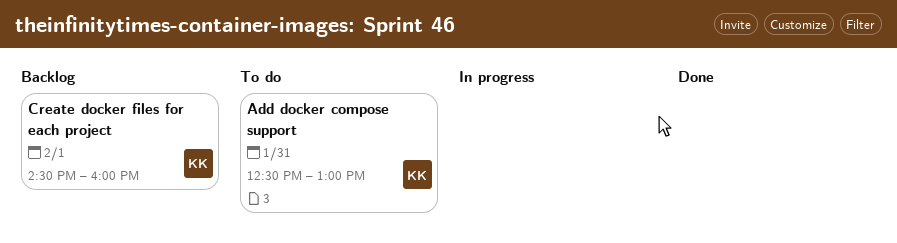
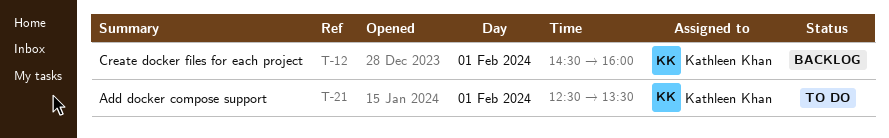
Add docker compose support, day: Jan 31 -> Feb 1
Add docker compose support, ends: 13:00 -> 13:30

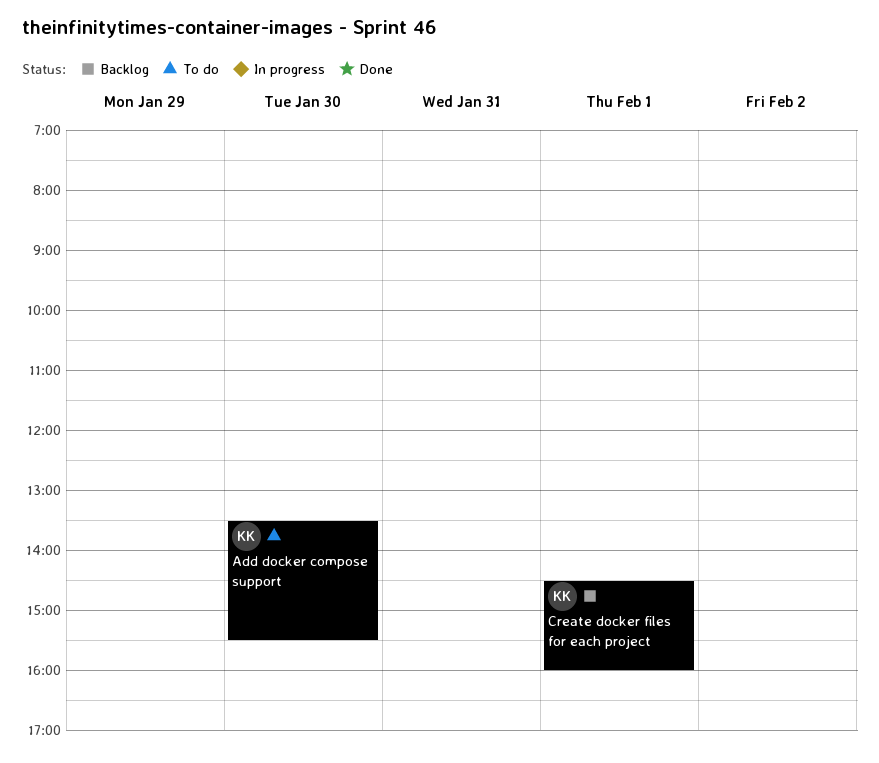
Add docker compose support, day: Feb 1 -> Jan 30
Add docker compose support, begins: 12:30 -> 13:30
Add docker compose support, ends: 13:30 -> 15:30

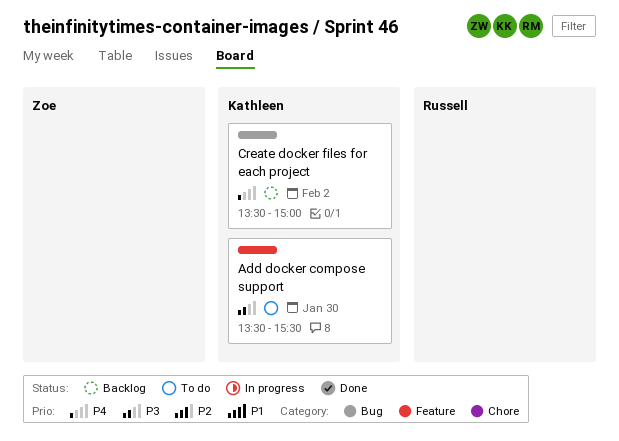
Create docker files for each project, day: Feb 1 -> Feb 2
Create docker files for each project, begins: 14:30 -> 13:30
Create docker files for each project, ends: 16:00 -> 15:00

